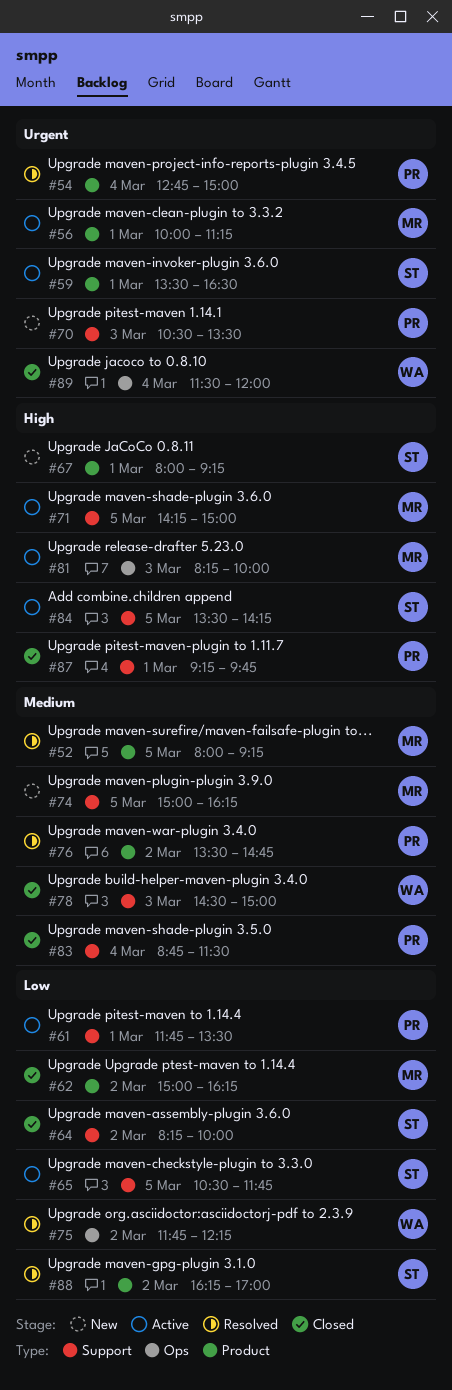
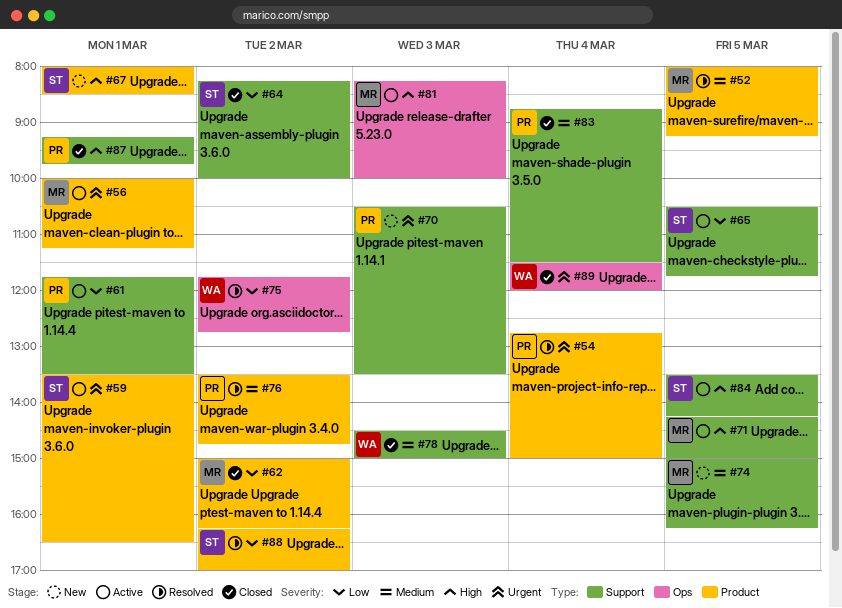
#67, ends: 09:15 -> 08:30
#75, ends: 12:15 -> 12:45

